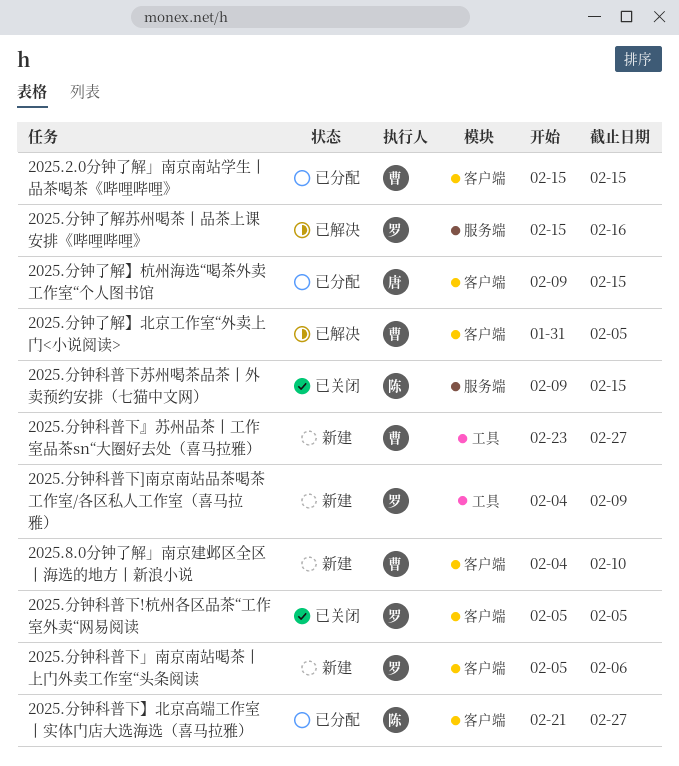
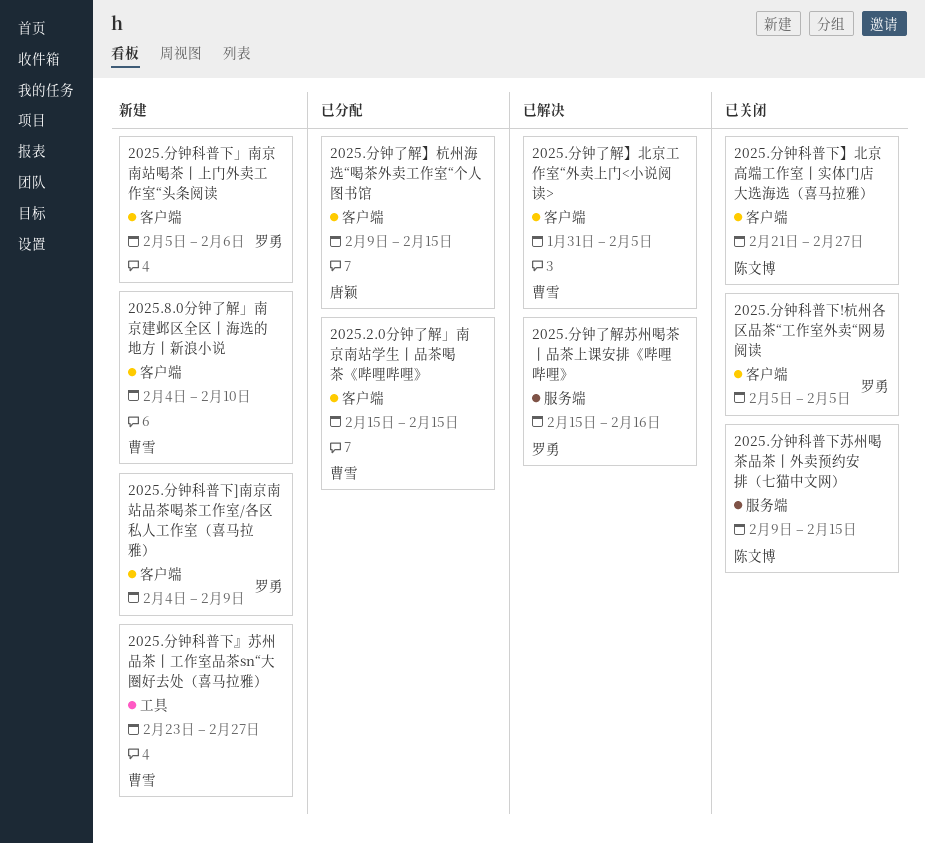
2025.分钟科普下]南京南站品茶喝茶工作室/各区私人工作室（喜马拉雅）, label: 工具 -> 客户端
2025.分钟科普下】北京高端工作室丨实体门店大选海选（喜马拉雅）, status: 已分配 -> 已关闭

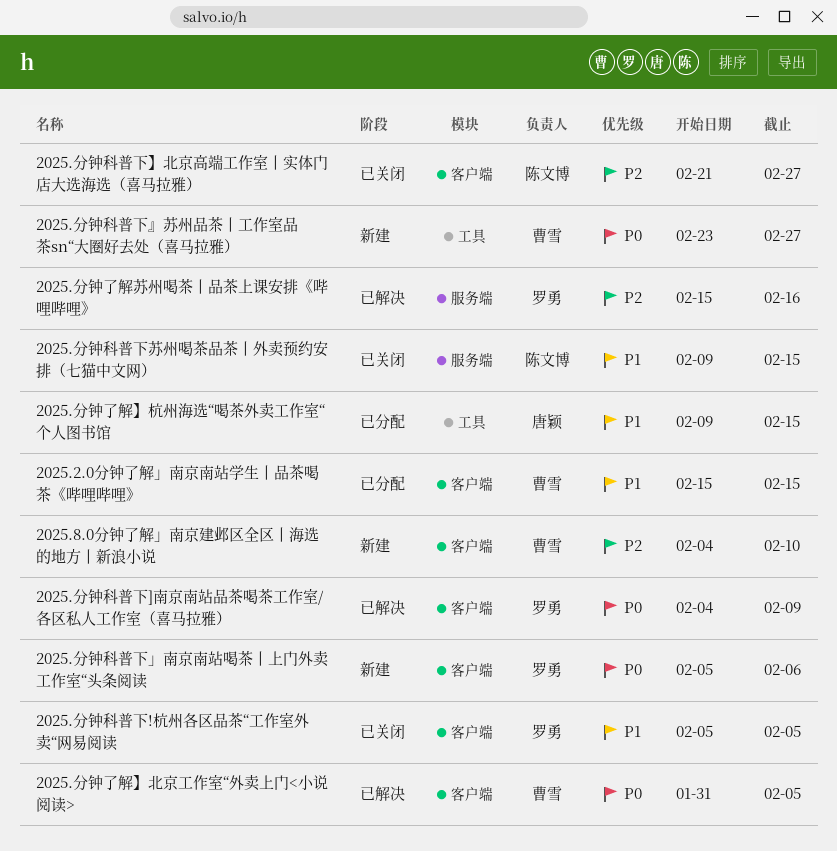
2025.分钟了解】杭州海选“喝茶外卖工作室“个人图书馆, label: 客户端 -> 工具
2025.分钟科普下]南京南站品茶喝茶工作室/各区私人工作室（喜马拉雅）, status: 新建 -> 已解决

